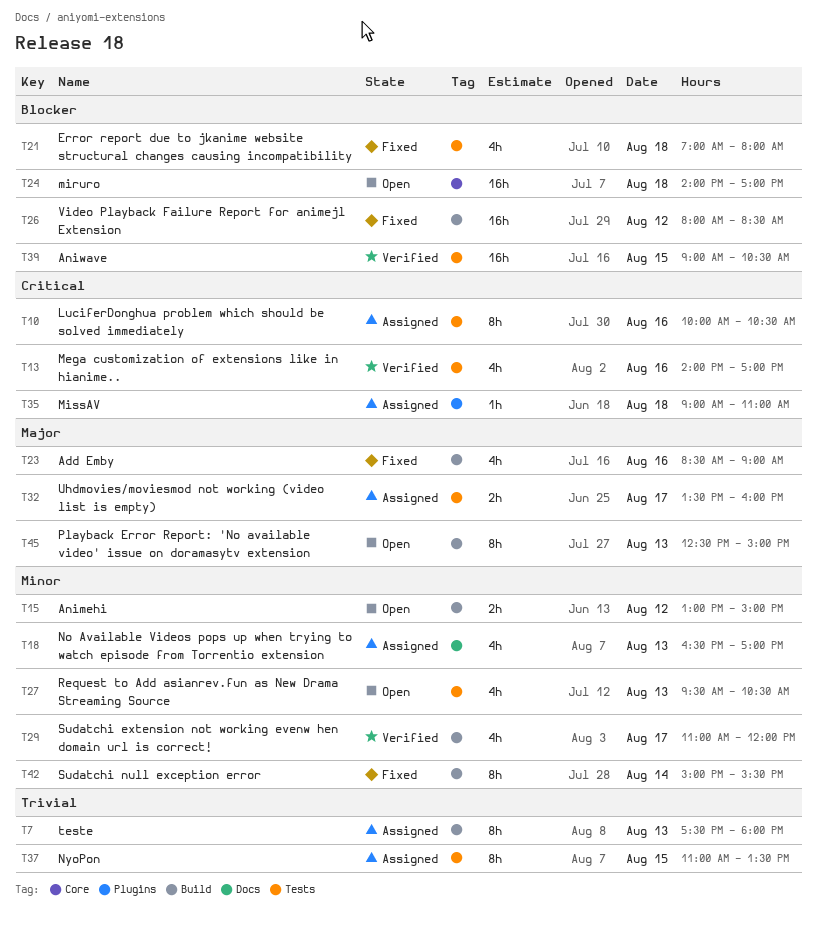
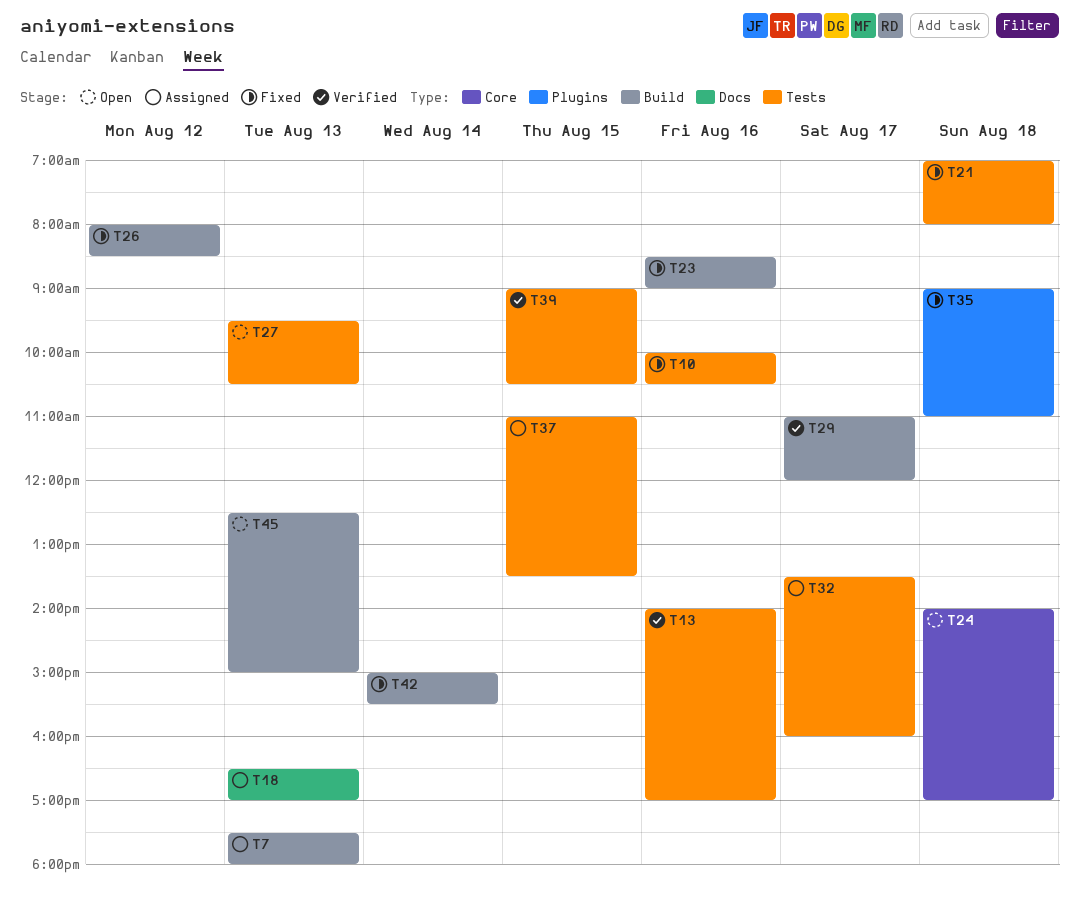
T10, status: Assigned -> Fixed
T15: present -> none
T35, status: Assigned -> Fixed

